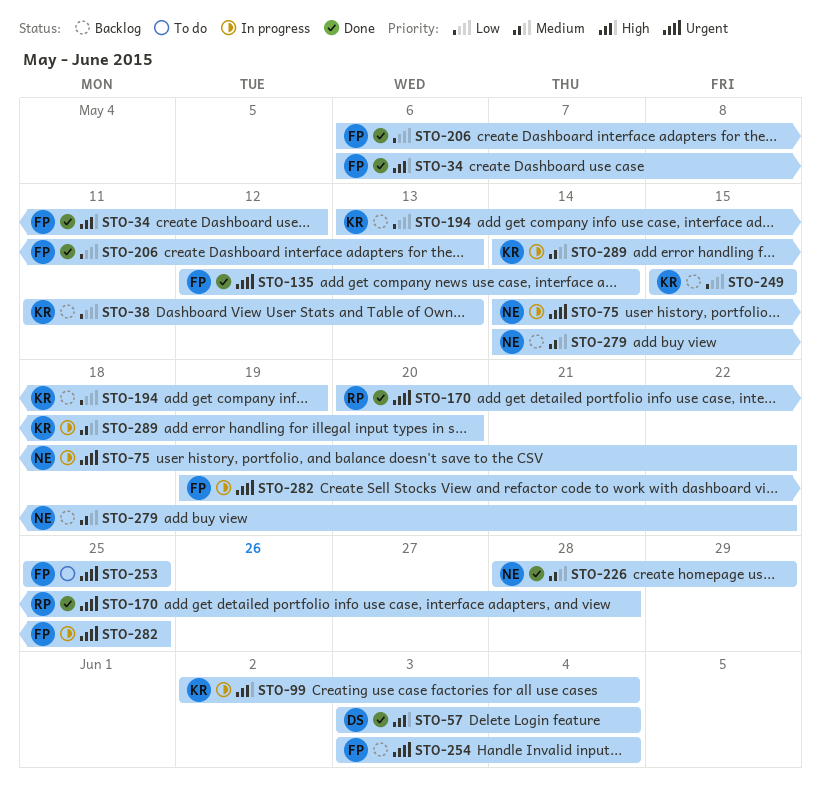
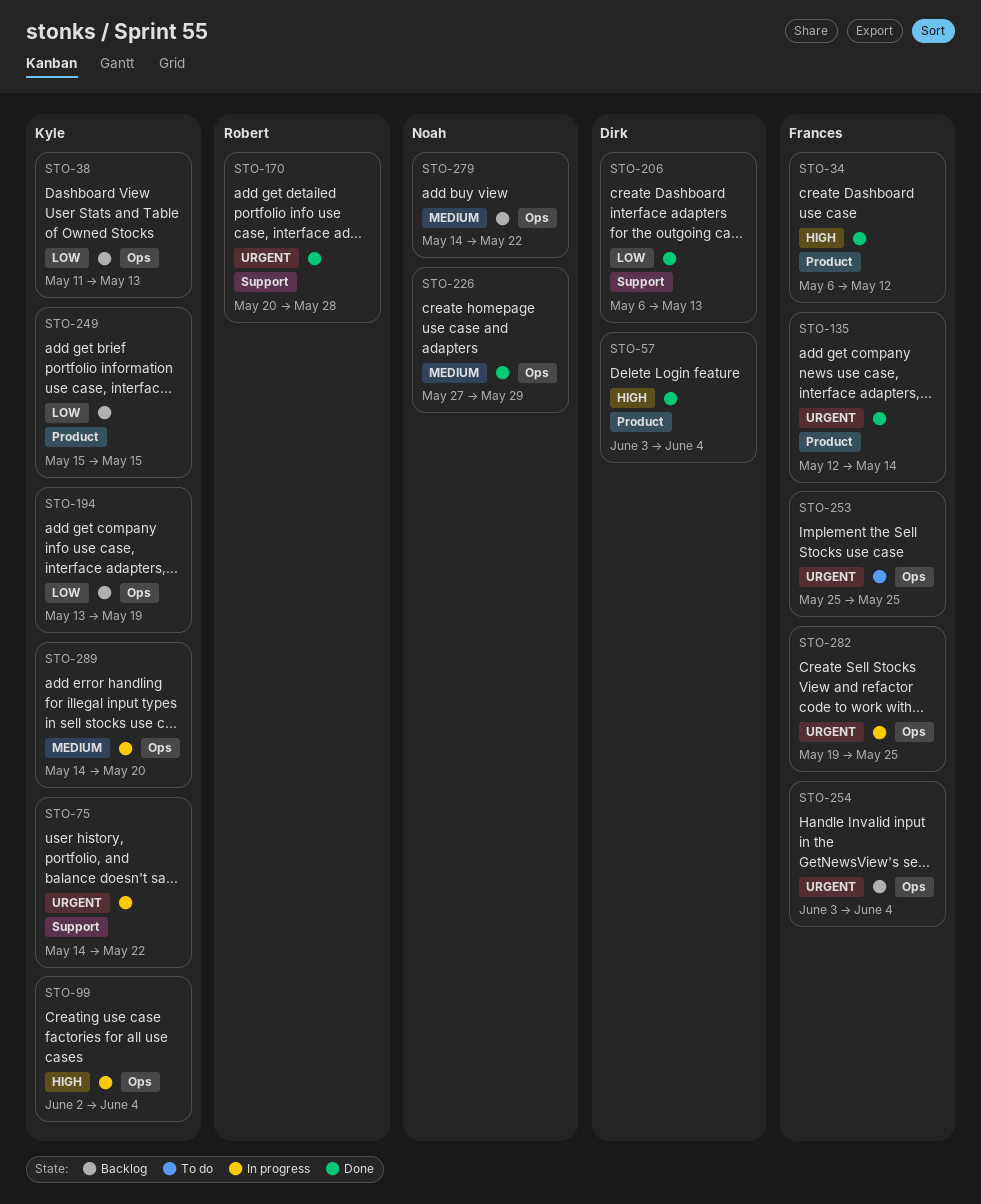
STO-75, owner: Noah -> Kyle
STO-206, owner: Frances -> Dirk
STO-226, start: May 28 -> May 27

